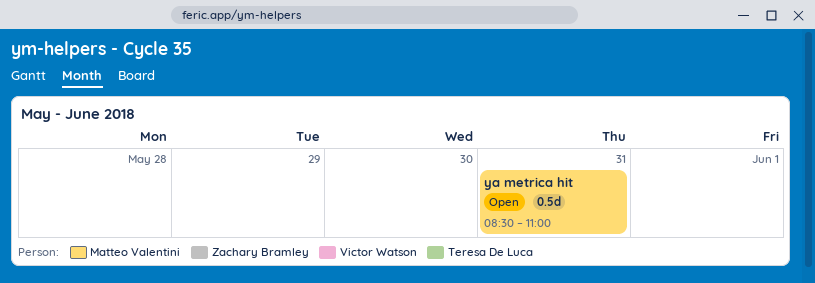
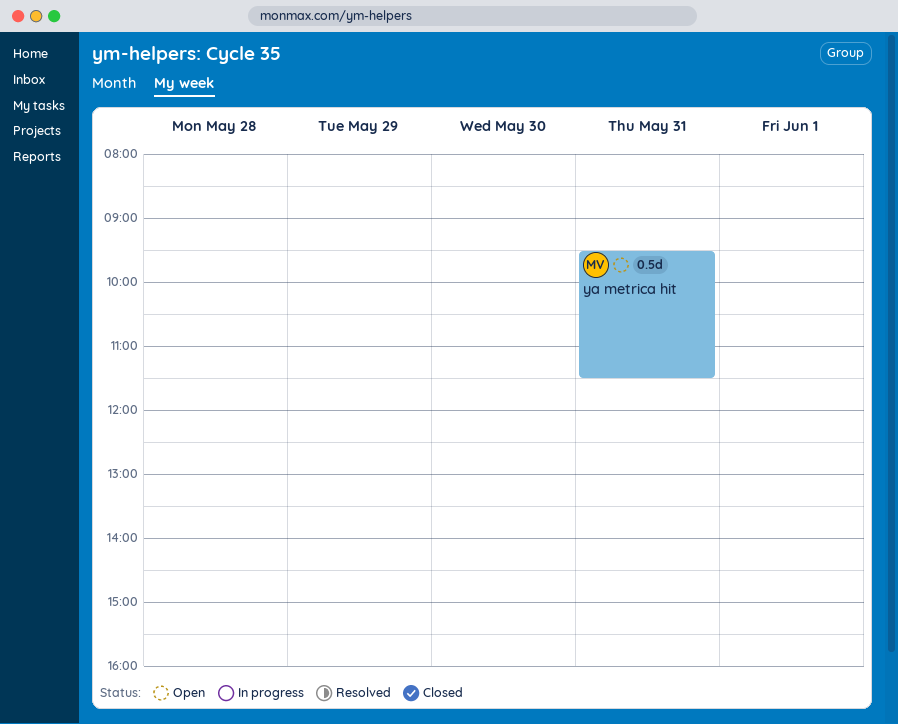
ya metrica hit, begins: 08:30 -> 09:30
ya metrica hit, ends: 11:00 -> 11:30

